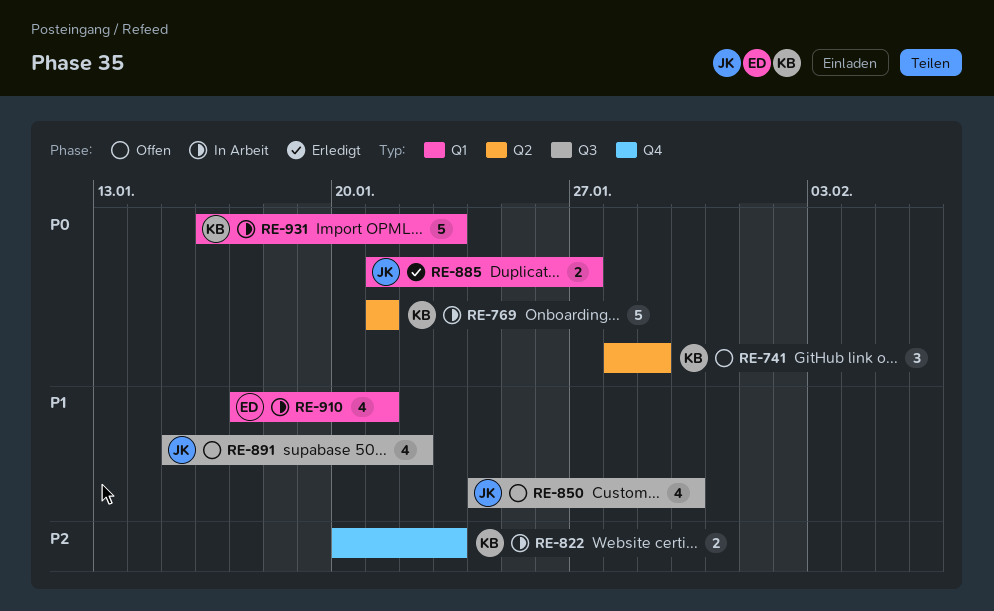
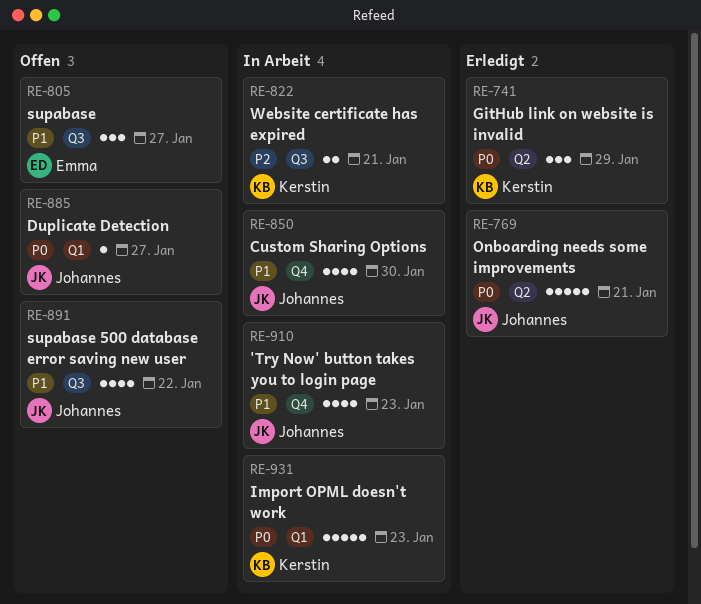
RE-741, status: Offen -> Erledigt
RE-769, status: In Arbeit -> Erledigt
RE-769, owner: Kerstin -> Johannes
RE-805: none -> present
RE-822, label: Q4 -> Q3
RE-822, due: Jan 23 -> Jan 21
RE-850, status: Offen -> In Arbeit
RE-850, label: Q3 -> Q4
RE-885, status: Erledigt -> Offen
RE-885, estimate: 2 -> 1
RE-910, owner: Emma -> Johannes
RE-910, label: Q1 -> Q4
RE-910, due: Jan 21 -> Jan 23

